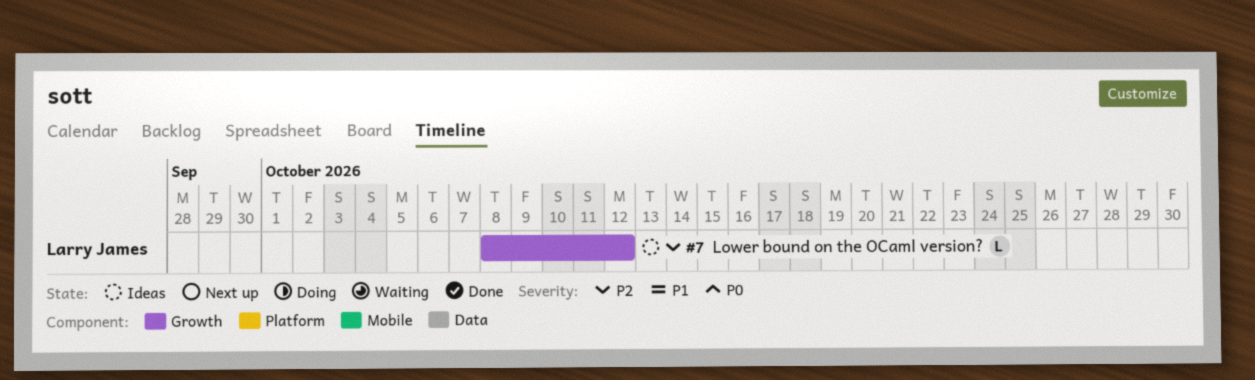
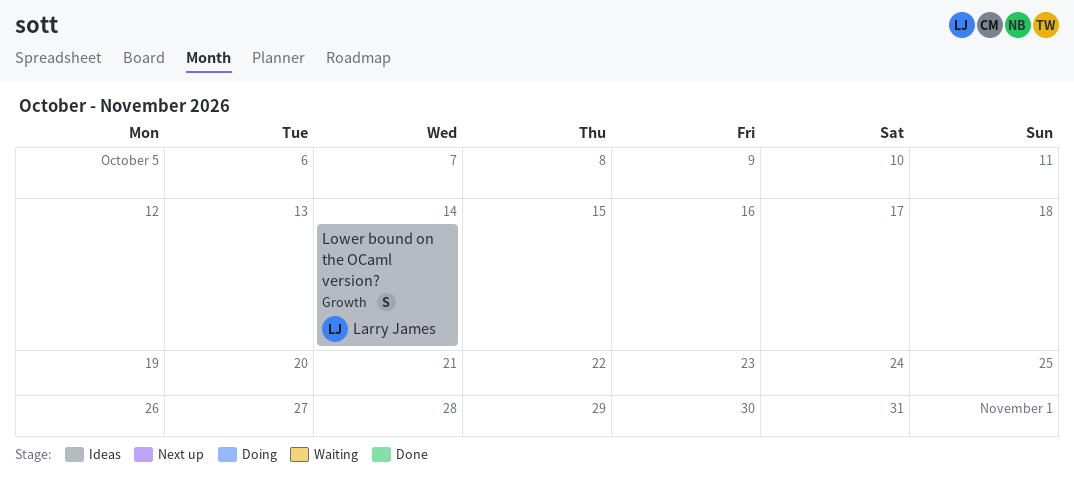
Lower bound on the OCaml version?, estimate: L -> S
Lower bound on the OCaml version?, due: Oct 12 -> Oct 14

